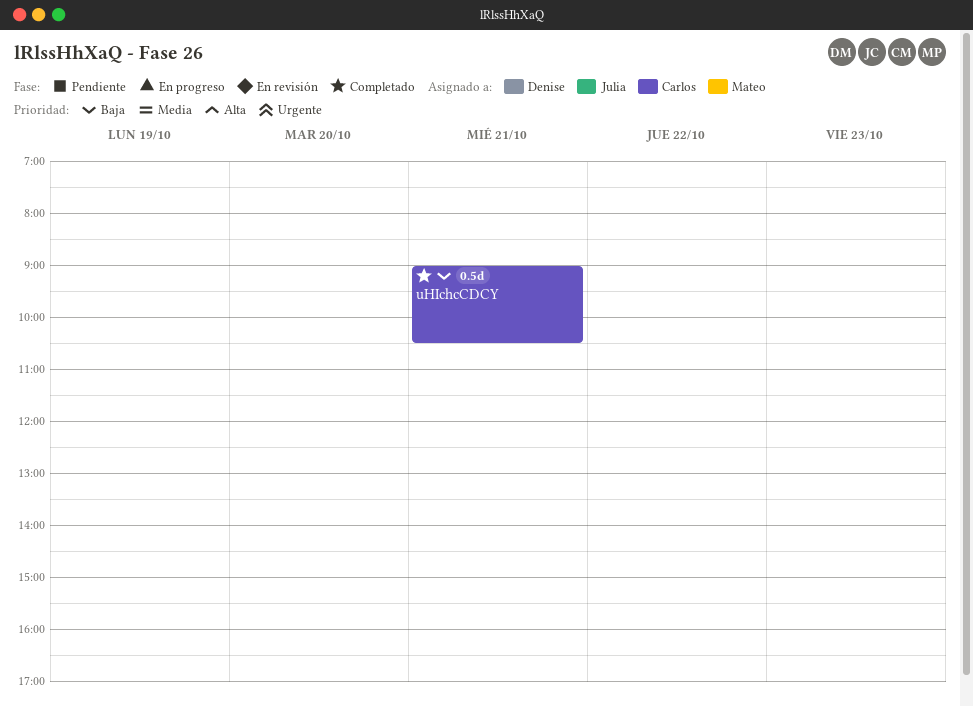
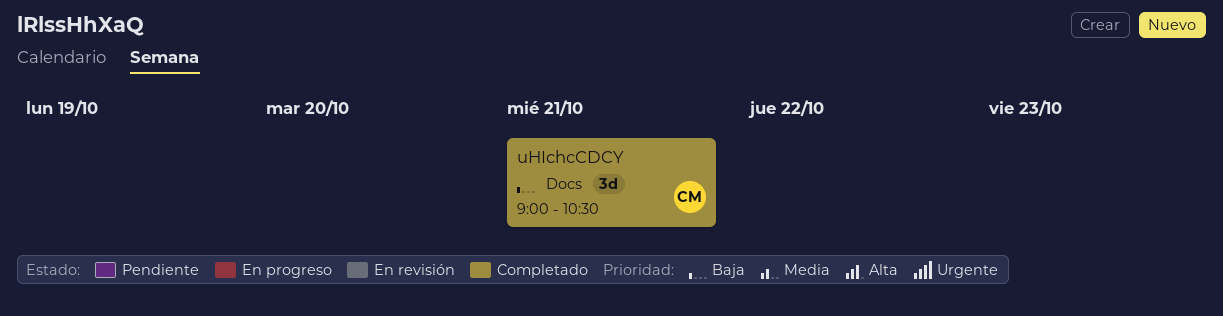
uHIchcCDCY, estimate: 0.5d -> 3d

